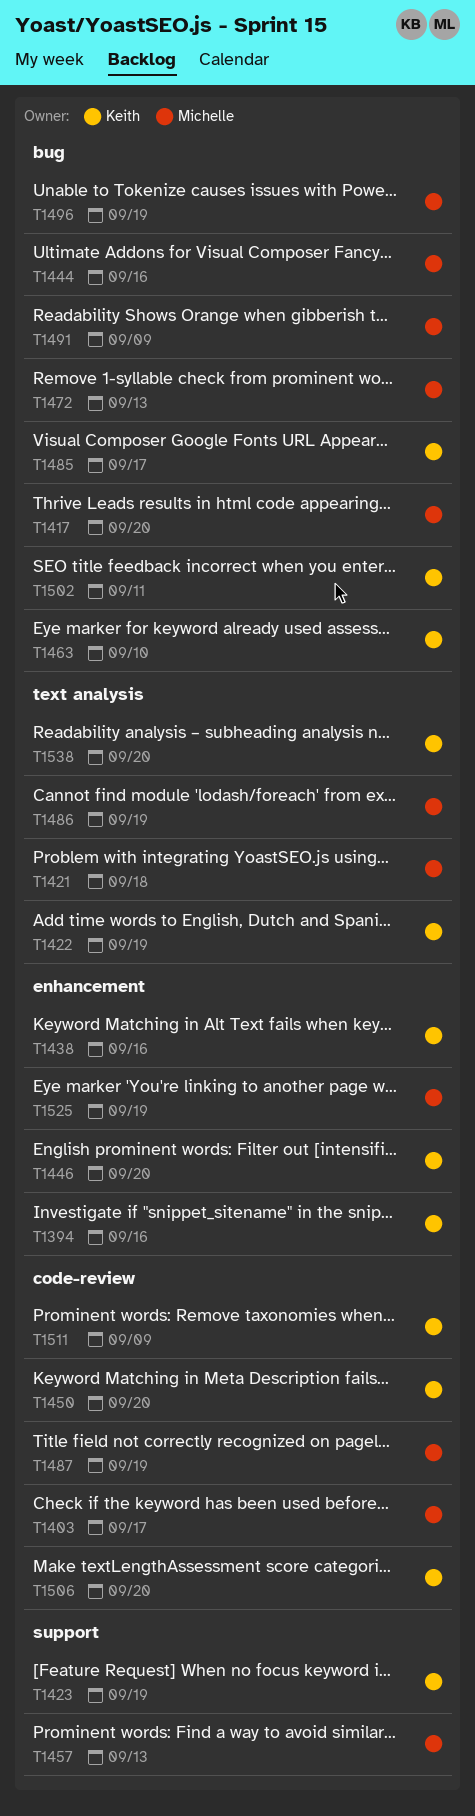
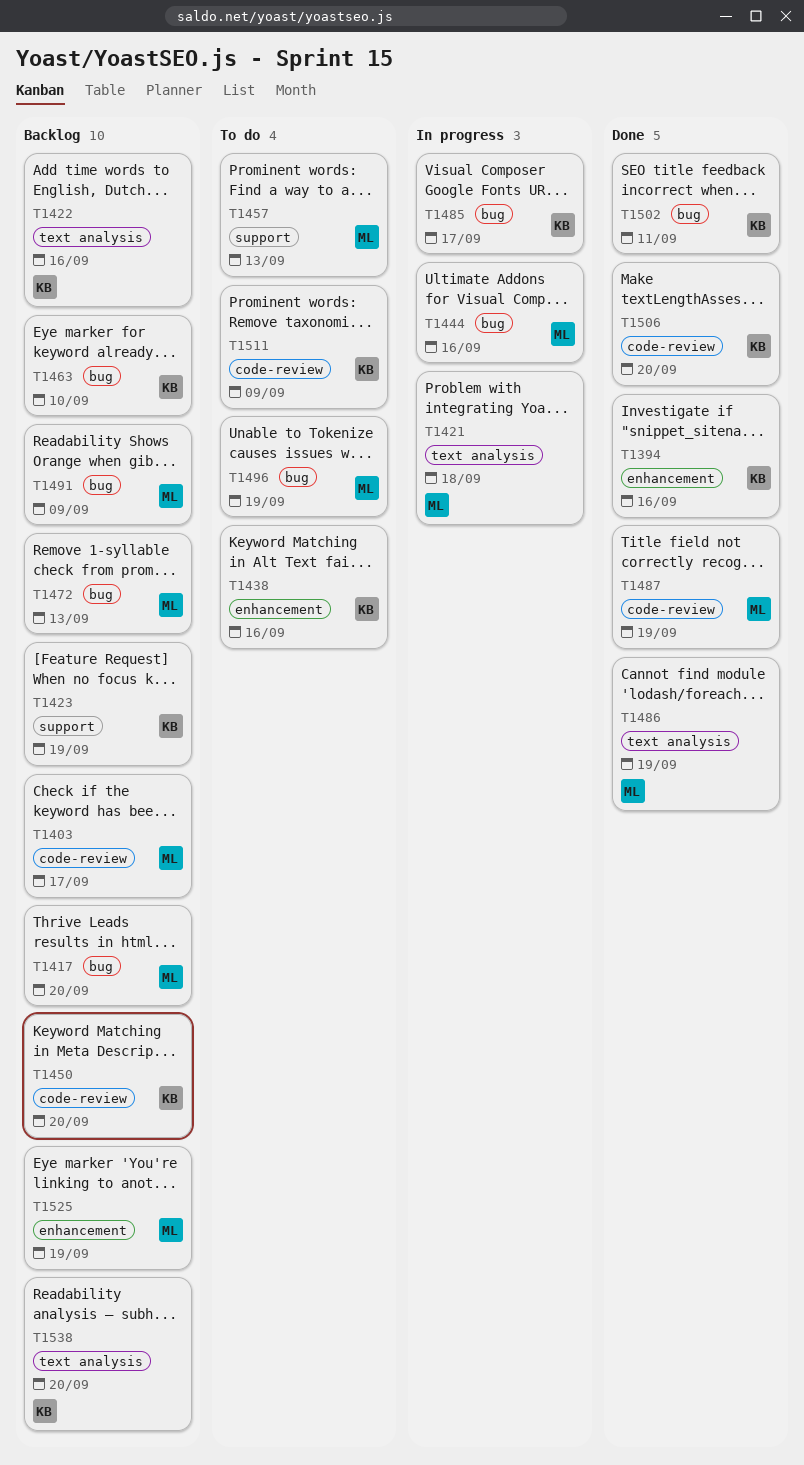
T1422, due: Sep 19 -> Sep 16
T1446: present -> none

